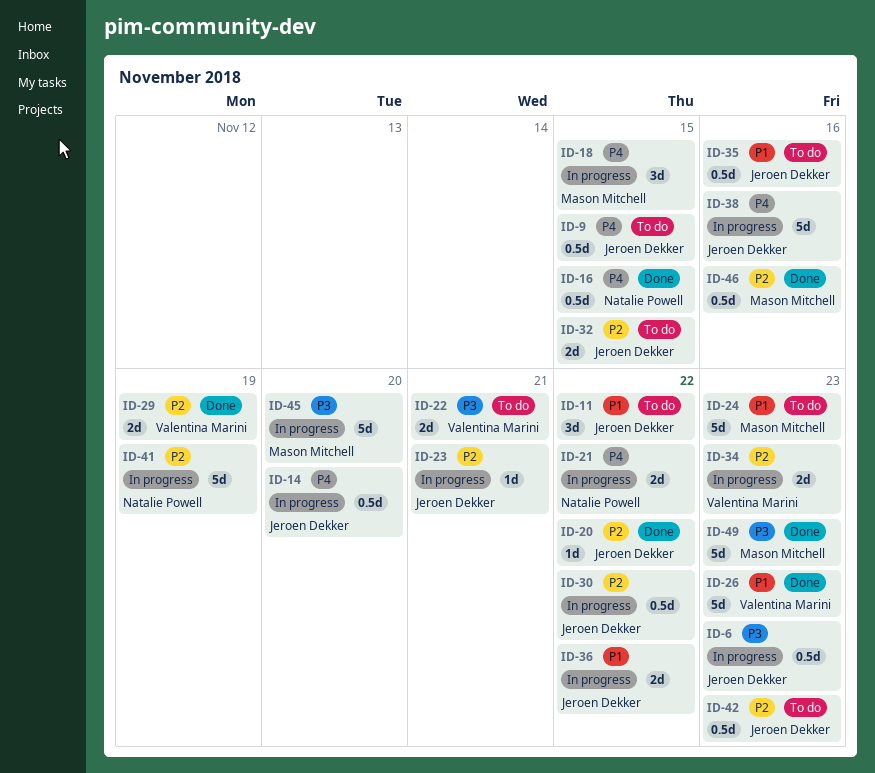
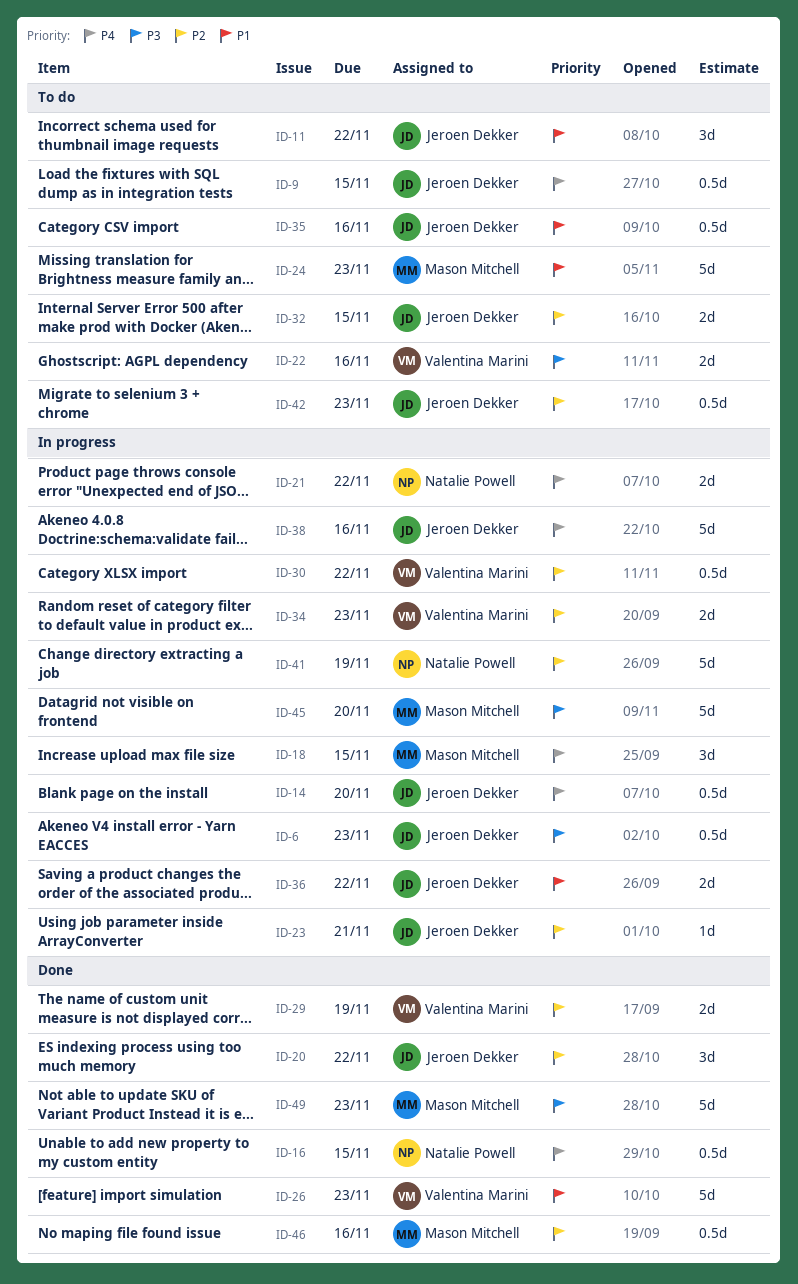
ID-20, estimate: 1d -> 3d
ID-22, due: Nov 21 -> Nov 16
ID-30, owner: Jeroen Dekker -> Valentina Marini

